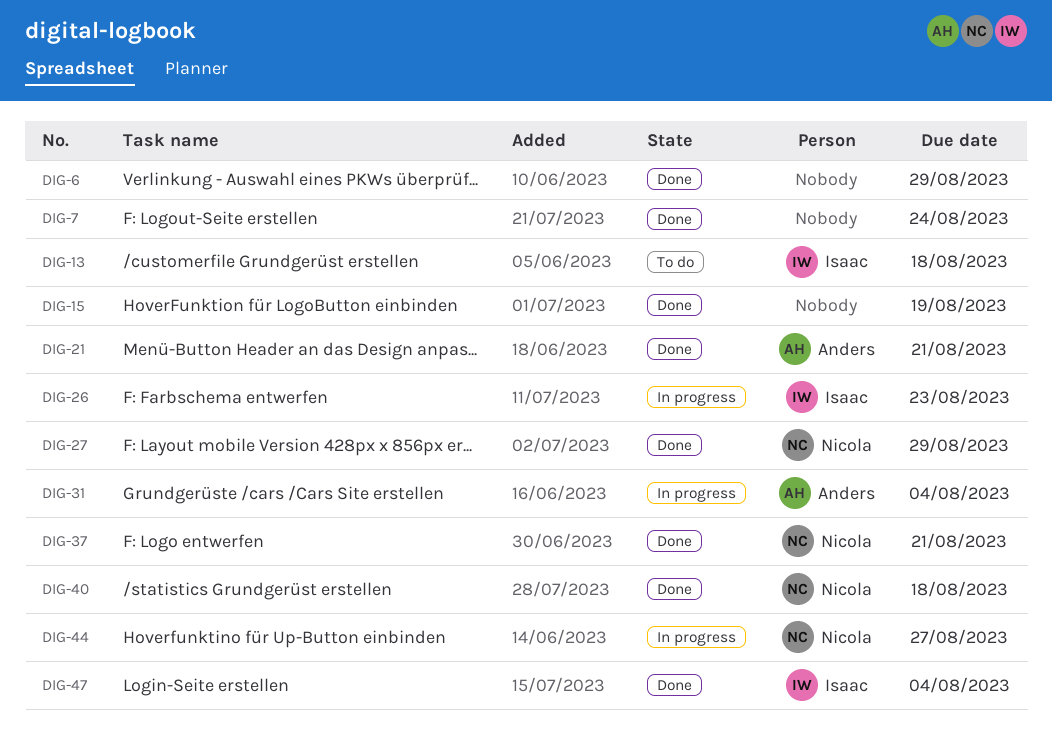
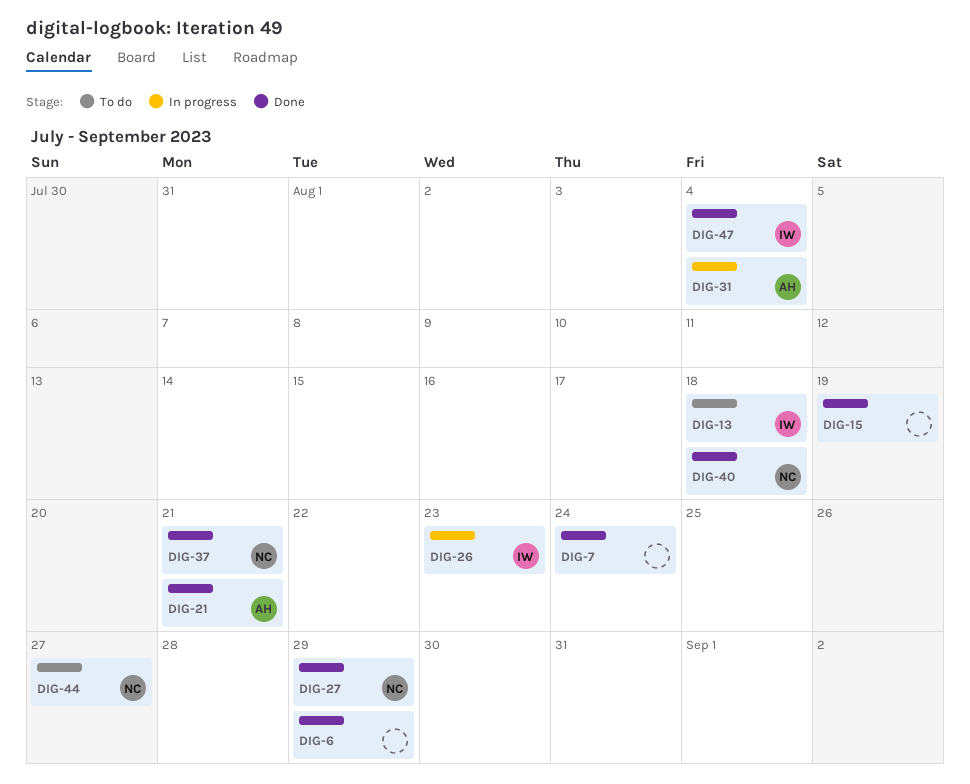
DIG-44, status: In progress -> To do

